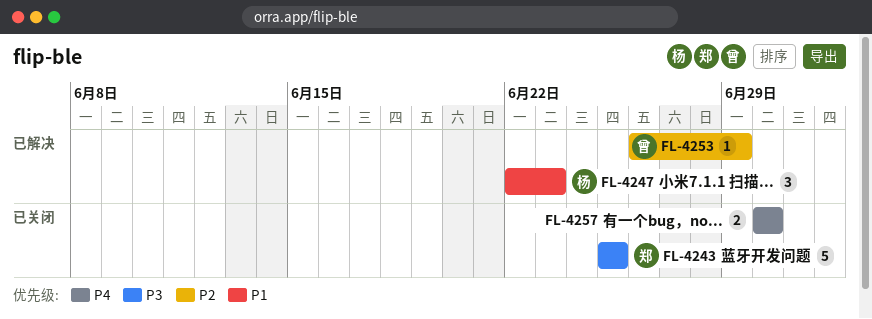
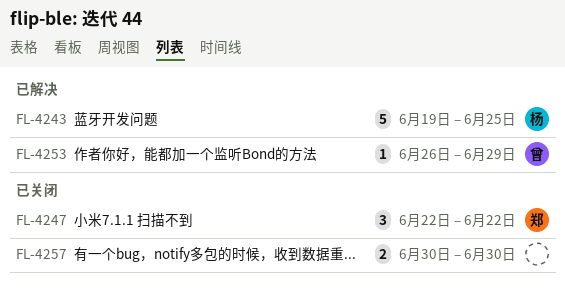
FL-4243, status: 已关闭 -> 已解决
FL-4243, owner: 郑 -> 杨
FL-4243, start: Jun 25 -> Jun 19
FL-4247, status: 已解决 -> 已关闭
FL-4247, owner: 杨 -> 郑
FL-4247, due: Jun 23 -> Jun 22

